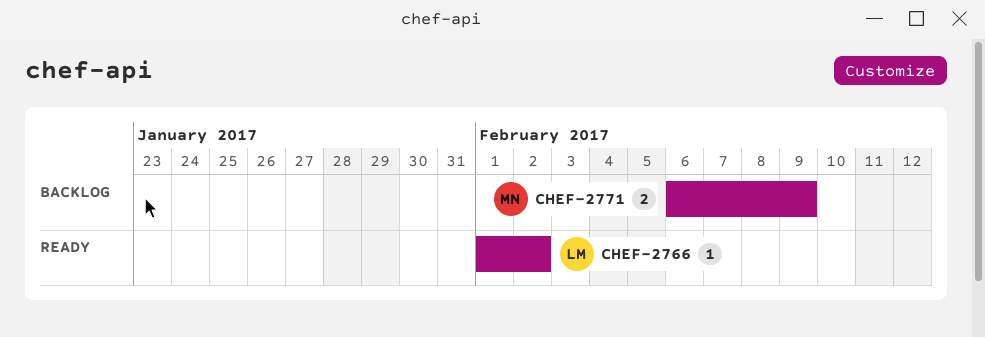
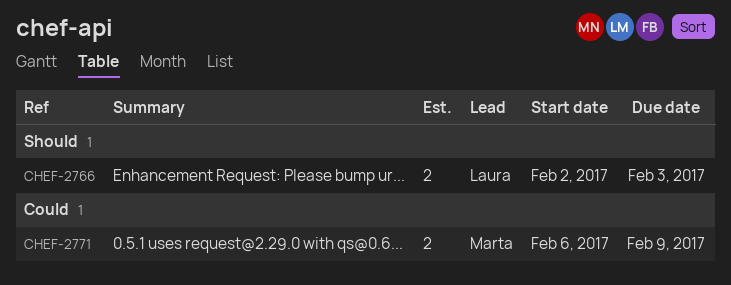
CHEF-2766, estimate: 1 -> 2
CHEF-2766, start: Feb 1 -> Feb 2
CHEF-2766, due: Feb 2 -> Feb 3

